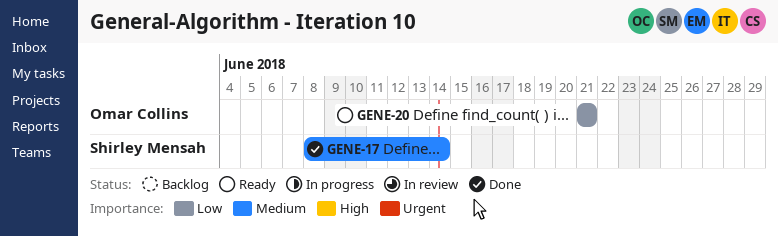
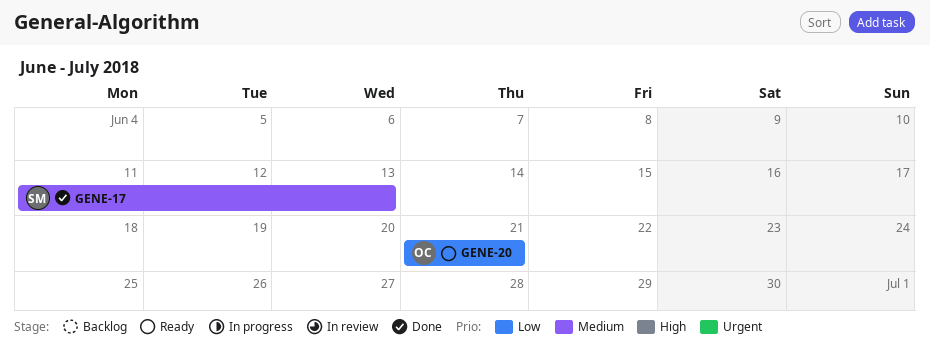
GENE-17, start: Jun 8 -> Jun 11
GENE-17, due: Jun 14 -> Jun 13

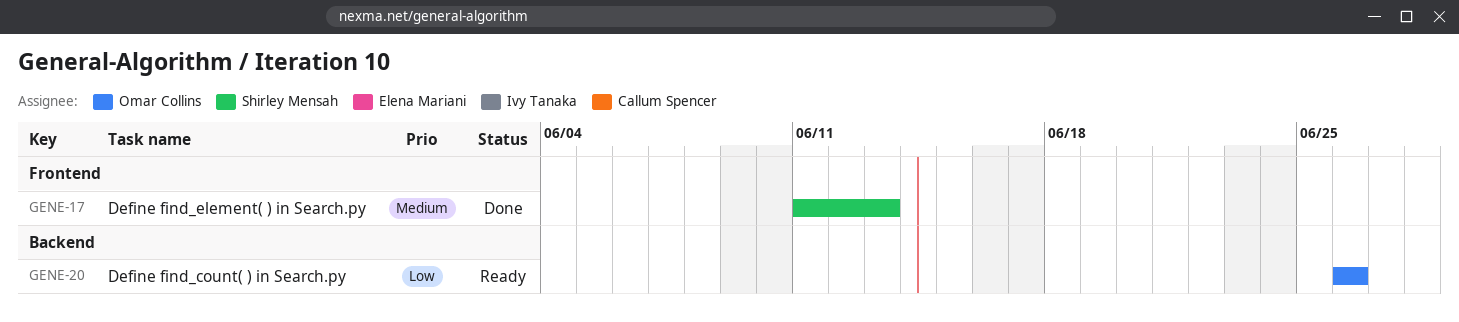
GENE-20, start: Jun 21 -> Jun 26
GENE-20, due: Jun 21 -> Jun 26

